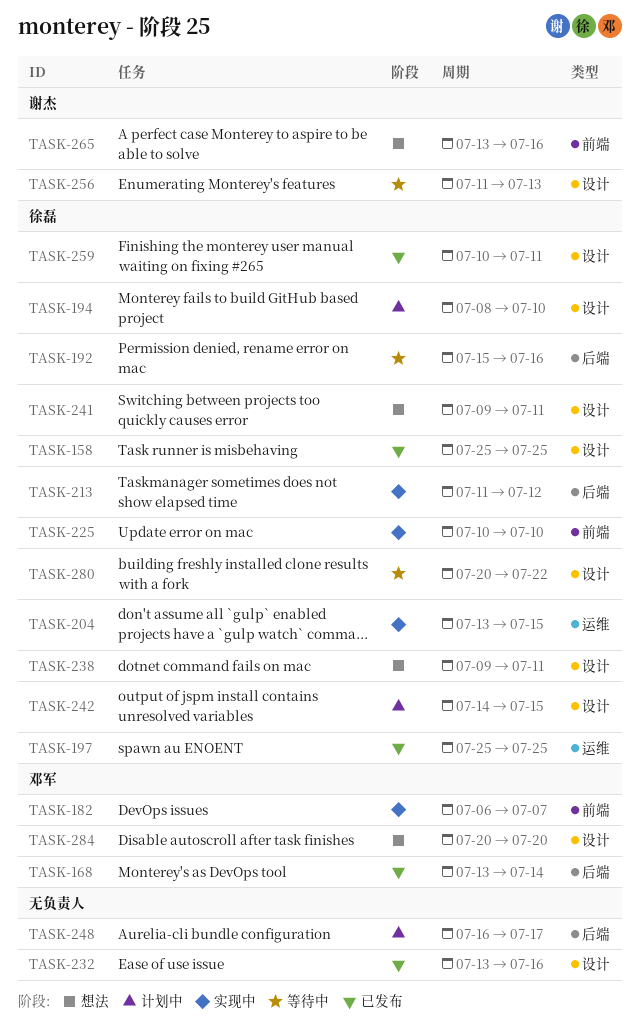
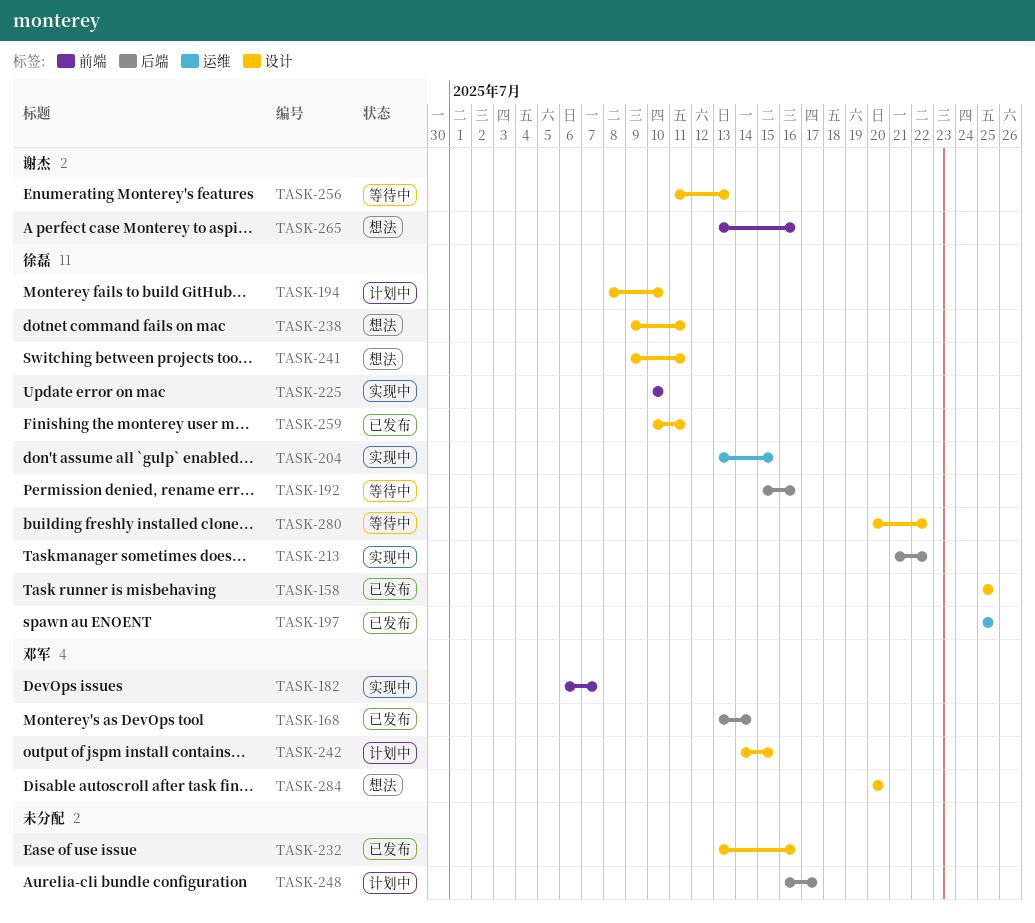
TASK-213, start: Jul 11 -> Jul 21
TASK-213, due: Jul 12 -> Jul 22
TASK-242, owner: 徐磊 -> 邓军

